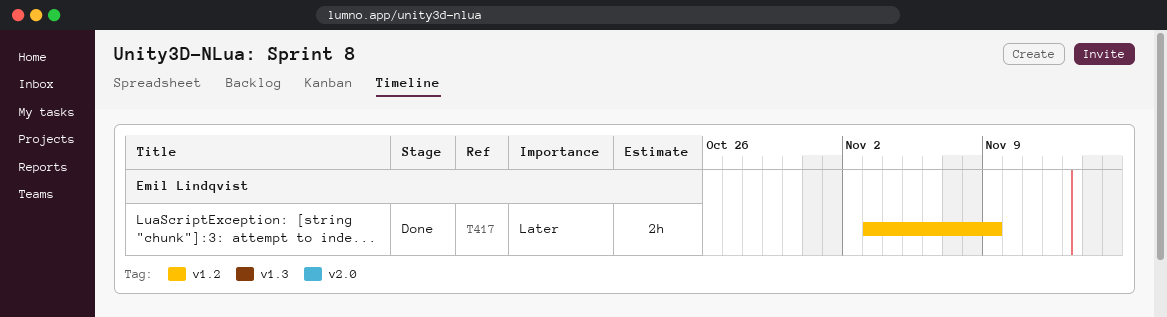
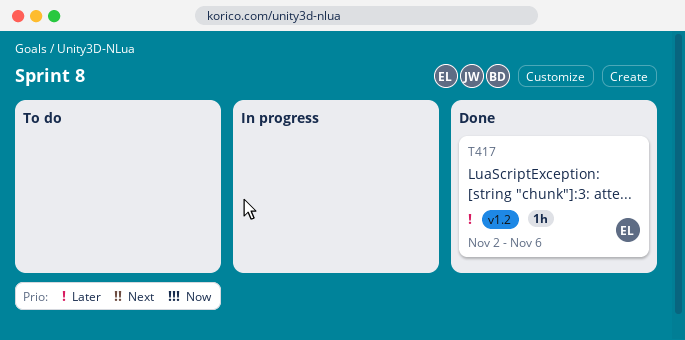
T417, estimate: 2h -> 1h
T417, start: Nov 3 -> Nov 2
T417, due: Nov 9 -> Nov 6

